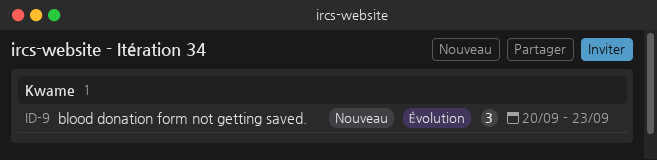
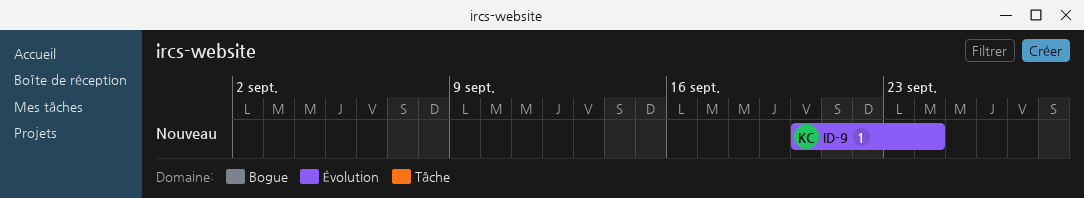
ID-9, estimate: 3 -> 1
ID-9, due: Sep 23 -> Sep 24

